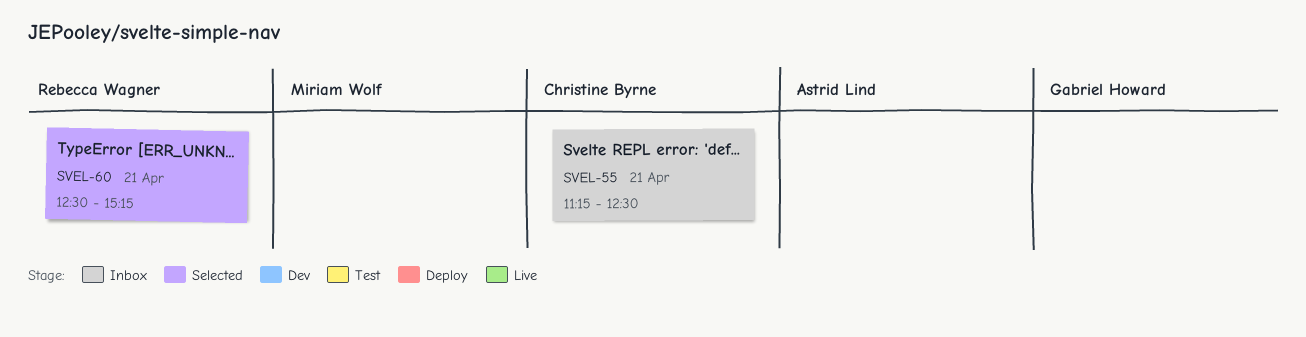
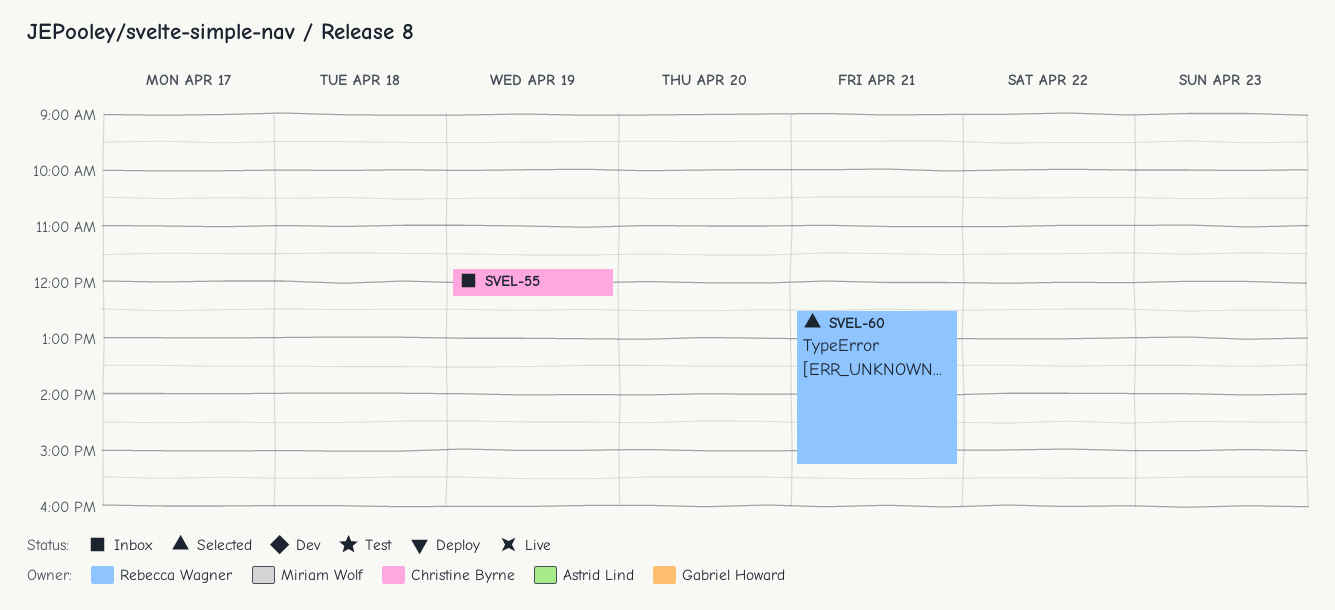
SVEL-55, day: Apr 21 -> Apr 19
SVEL-55, begins: 11:15 -> 11:45
SVEL-55, ends: 12:30 -> 12:15

